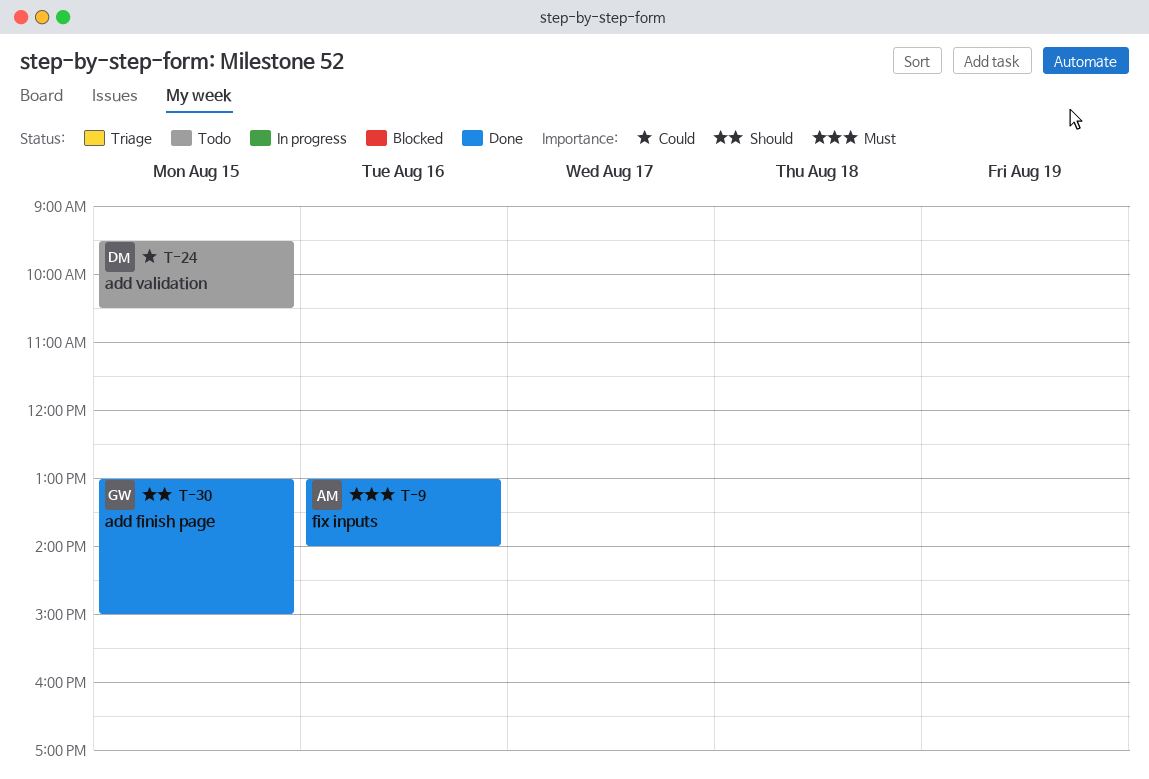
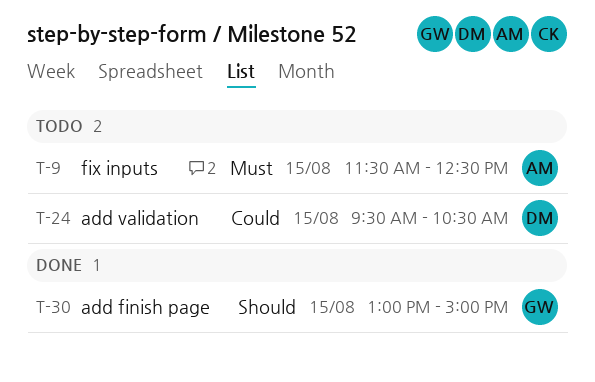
T-9, status: Done -> Todo
T-9, day: Aug 16 -> Aug 15
T-9, begins: 13:00 -> 11:30
T-9, ends: 14:00 -> 12:30

